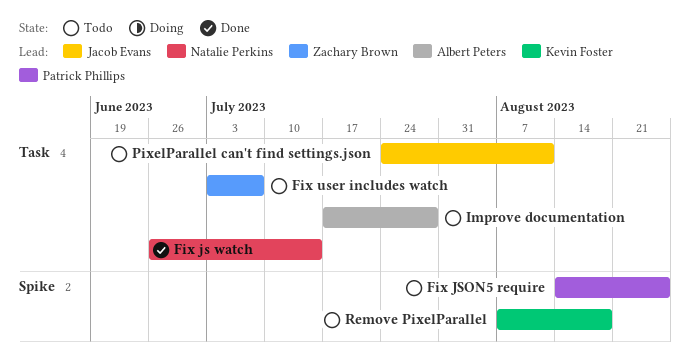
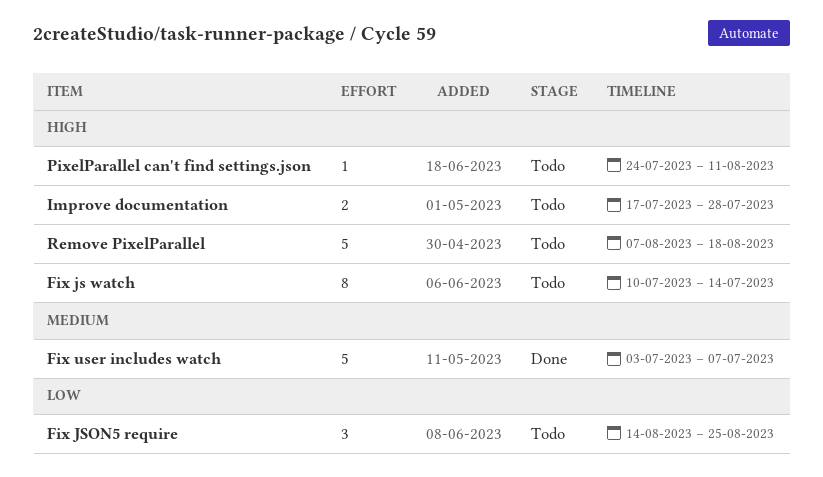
Fix js watch, status: Done -> Todo
Fix js watch, start: Jun 26 -> Jul 10
Fix user includes watch, status: Todo -> Done

